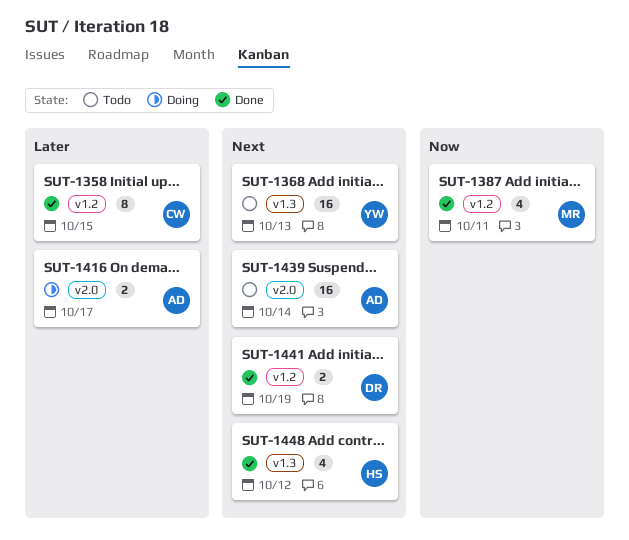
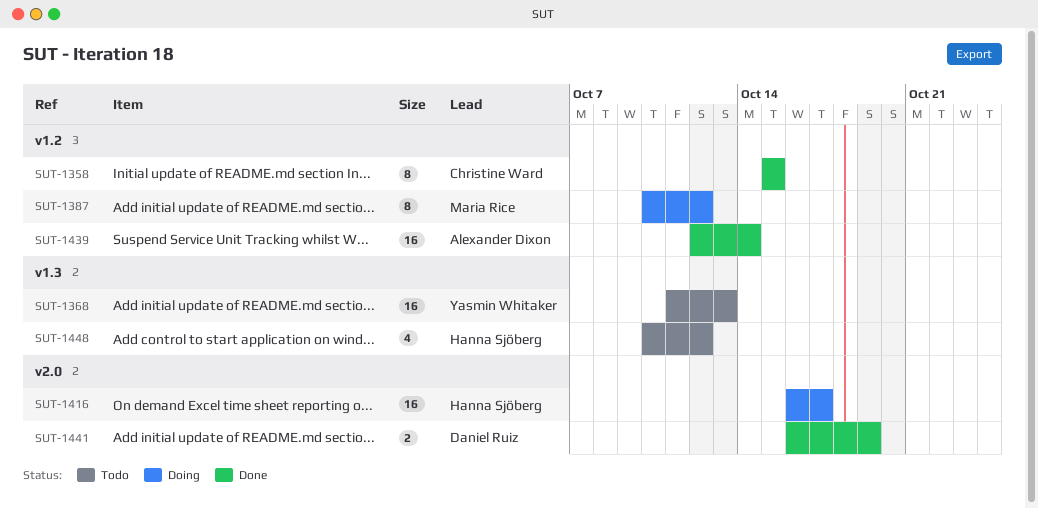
SUT-1387, status: Done -> Doing
SUT-1387, estimate: 4 -> 8
SUT-1387, due: Oct 11 -> Oct 12
SUT-1416, owner: Alexander Dixon -> Hanna Sjöberg
SUT-1416, estimate: 2 -> 16
SUT-1439, status: Todo -> Done
SUT-1439, label: v2.0 -> v1.2
SUT-1441, label: v1.2 -> v2.0
SUT-1448, status: Done -> Todo

